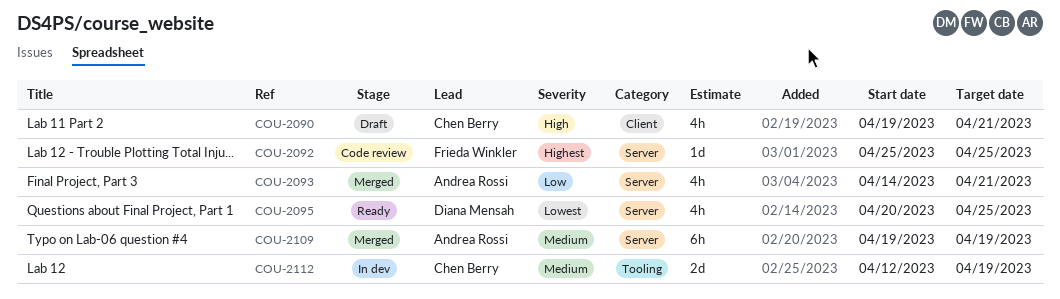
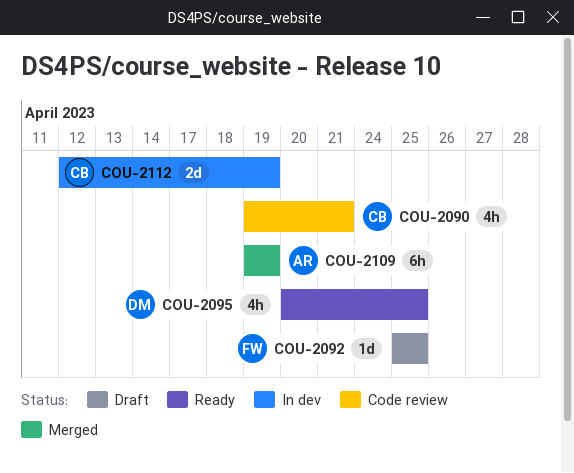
COU-2090, status: Draft -> Code review
COU-2092, status: Code review -> Draft
COU-2093: present -> none

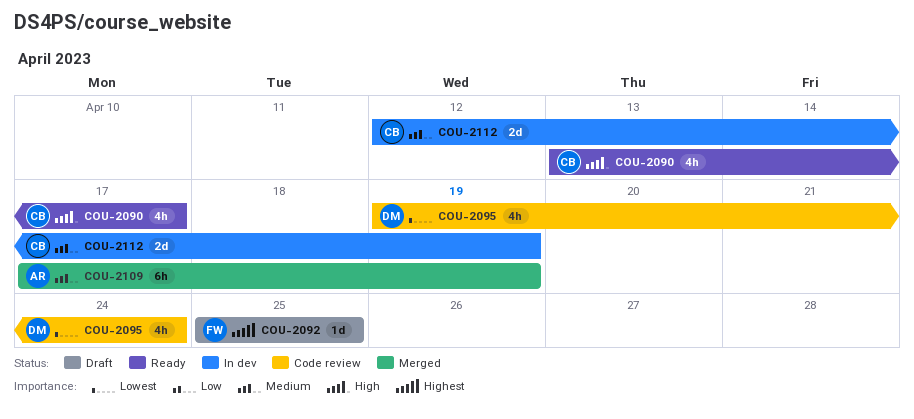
COU-2090, status: Code review -> Ready
COU-2090, start: Apr 19 -> Apr 13
COU-2090, due: Apr 21 -> Apr 17
COU-2095, status: Ready -> Code review
COU-2095, start: Apr 20 -> Apr 19
COU-2095, due: Apr 25 -> Apr 24
COU-2109, start: Apr 19 -> Apr 17

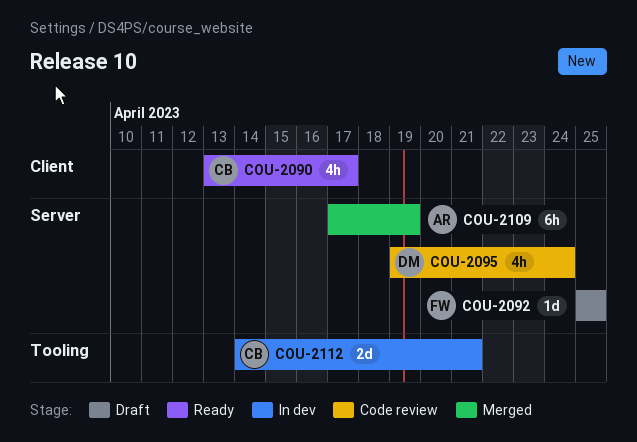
COU-2112, start: Apr 12 -> Apr 14
COU-2112, due: Apr 19 -> Apr 21

